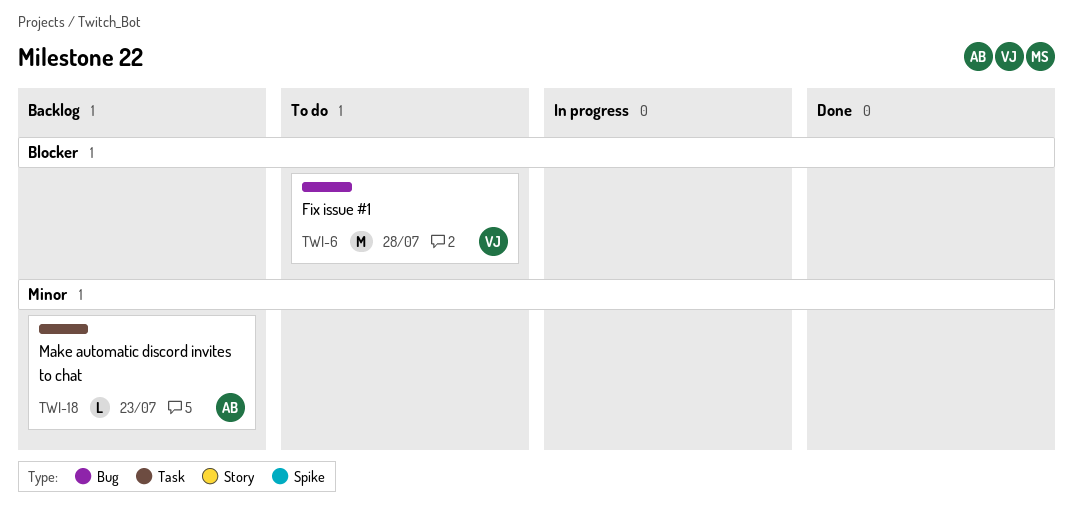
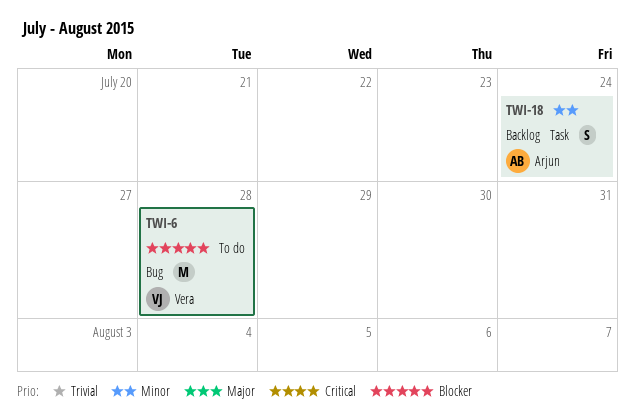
TWI-18, estimate: L -> S
TWI-18, due: Jul 23 -> Jul 24

